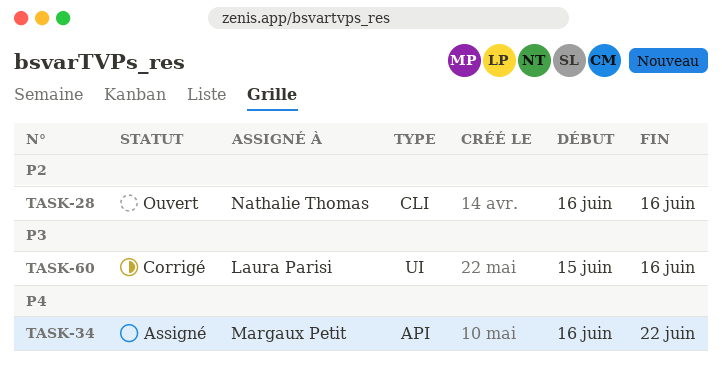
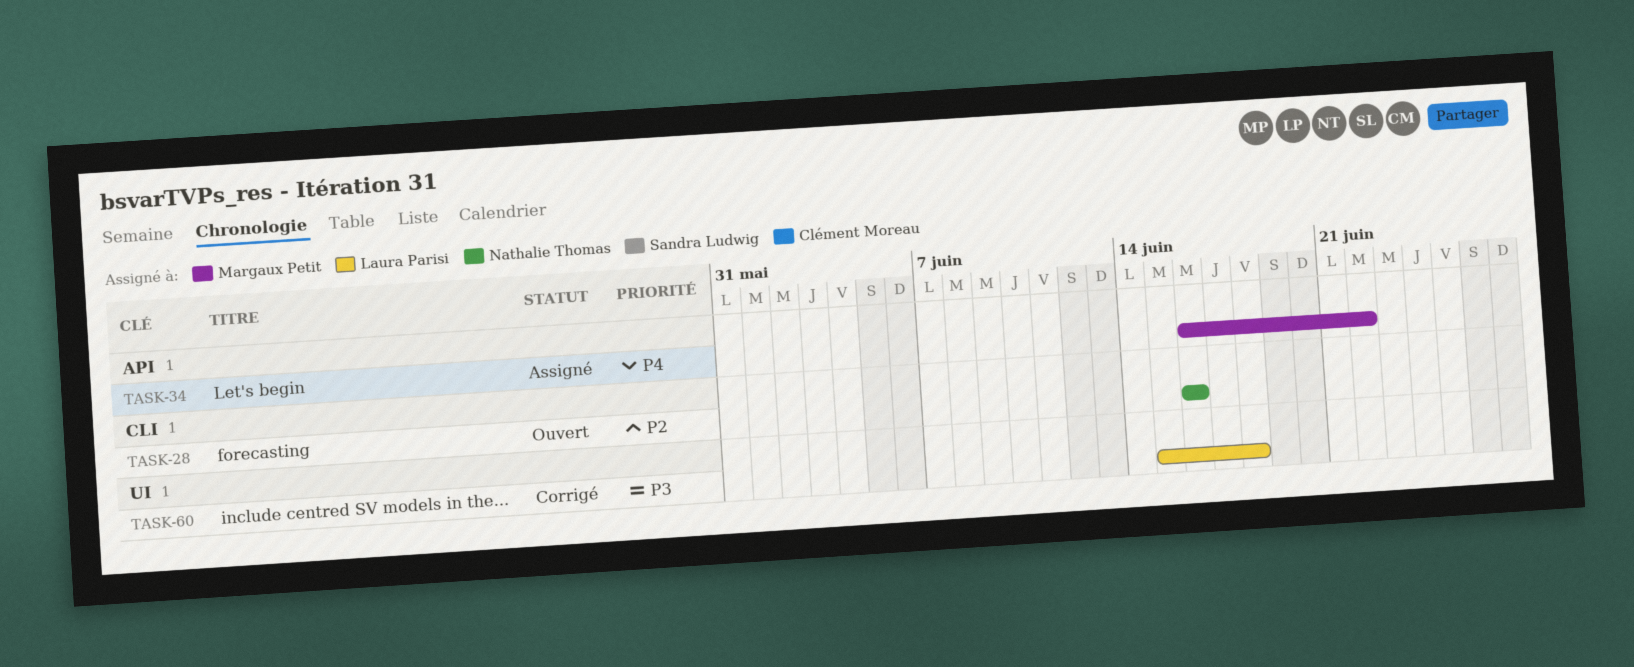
TASK-60, due: Jun 16 -> Jun 18

